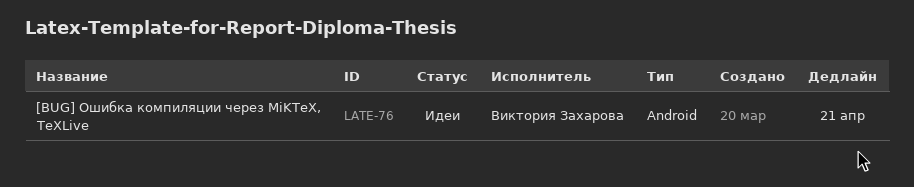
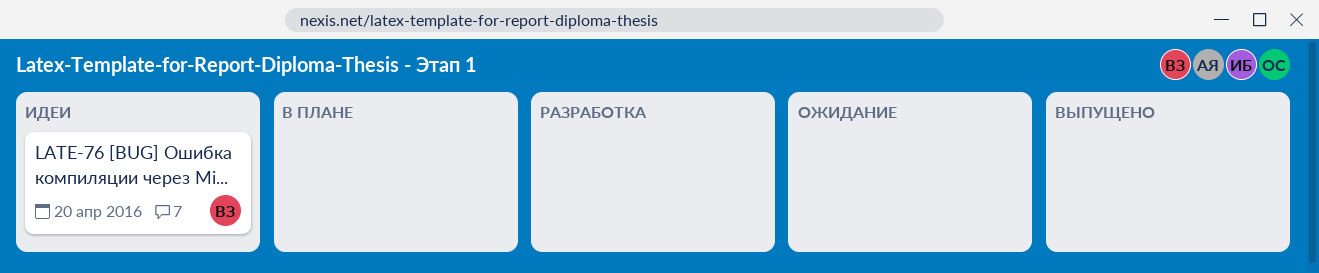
LATE-76, due: Apr 21 -> Apr 20

